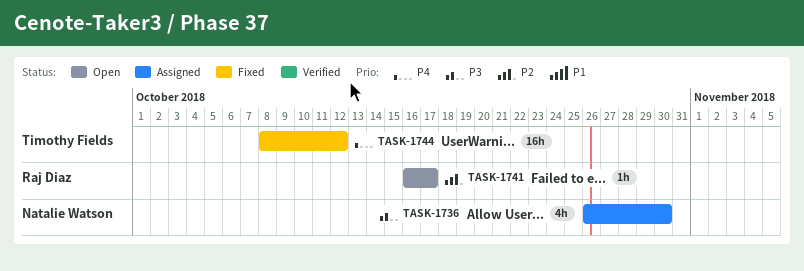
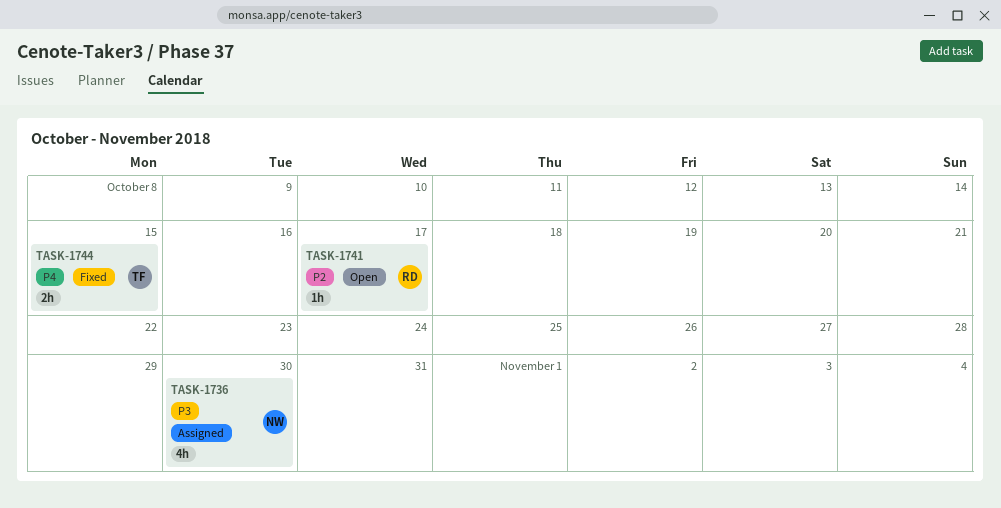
TASK-1744, estimate: 16h -> 2h
TASK-1744, due: Oct 12 -> Oct 15

